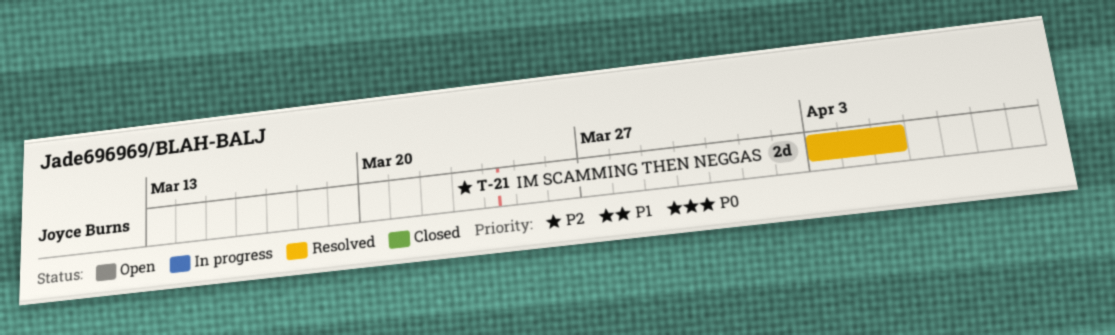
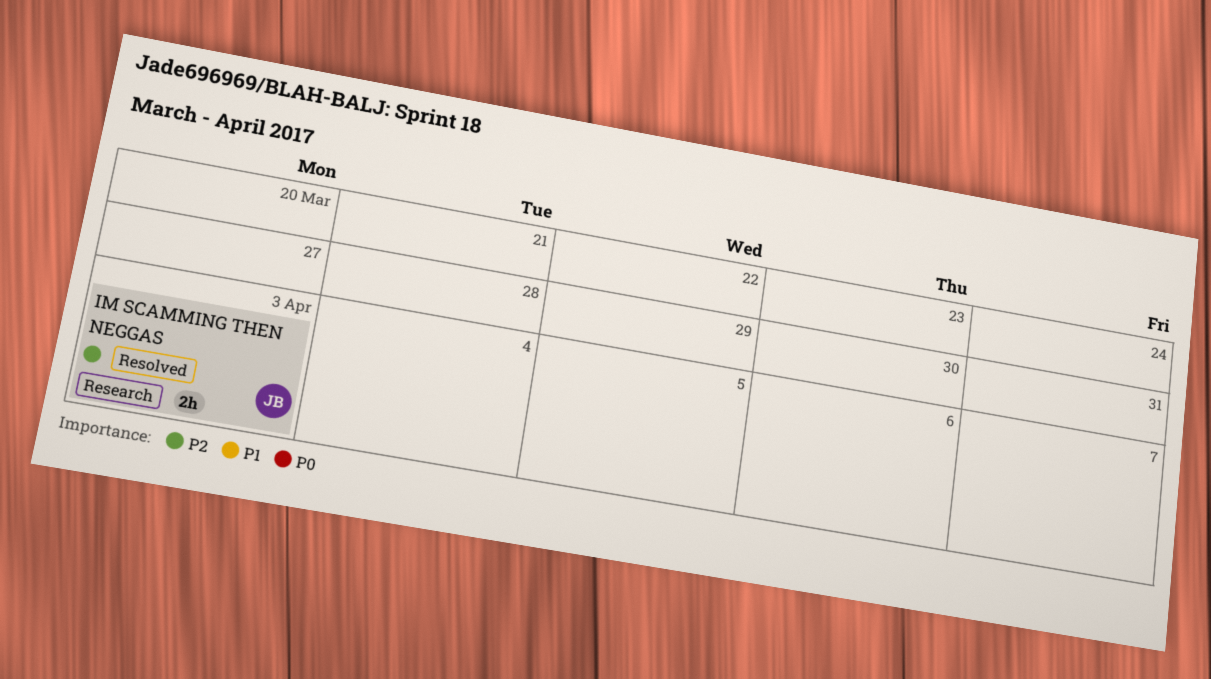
IM SCAMMING THEN NEGGAS, estimate: 2d -> 2h
IM SCAMMING THEN NEGGAS, due: Apr 5 -> Apr 3

